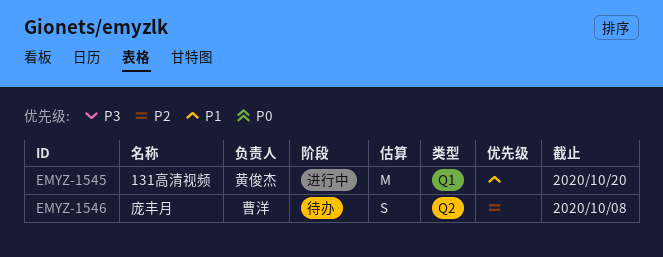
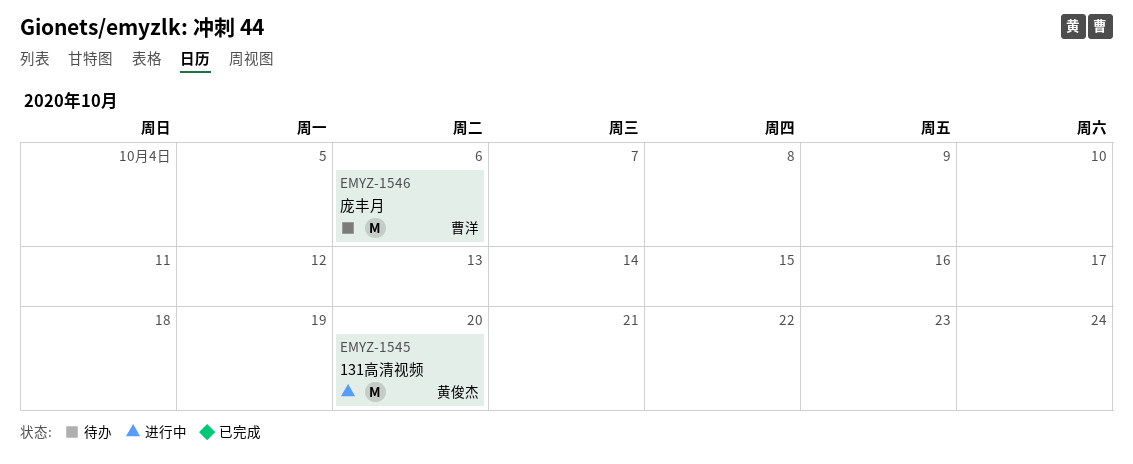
EMYZ-1546, estimate: S -> M
EMYZ-1546, due: Oct 8 -> Oct 6

